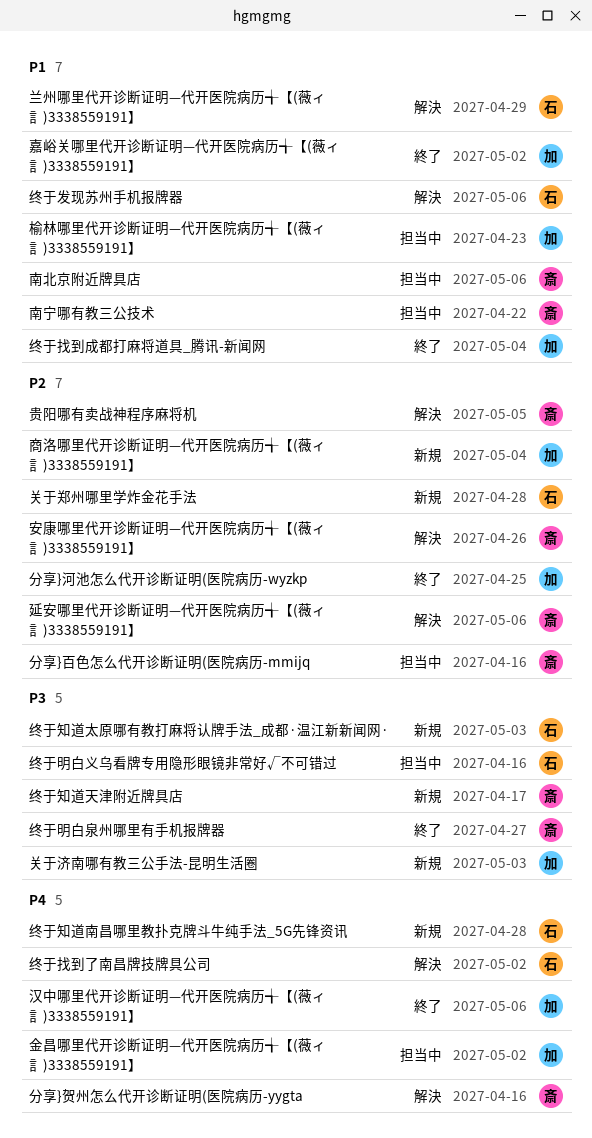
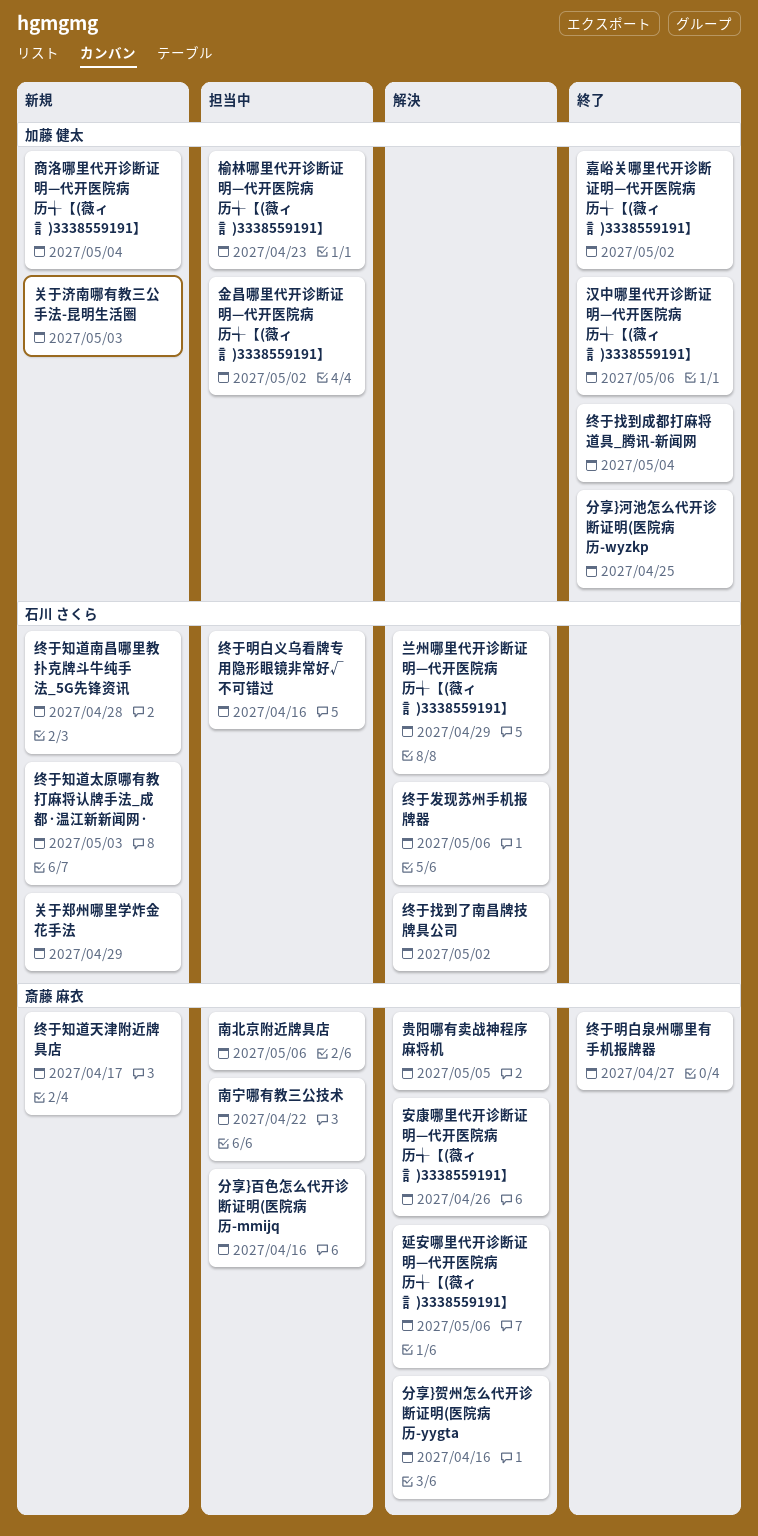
关于郑州哪里学炸金花手法, due: Apr 28 -> Apr 29

